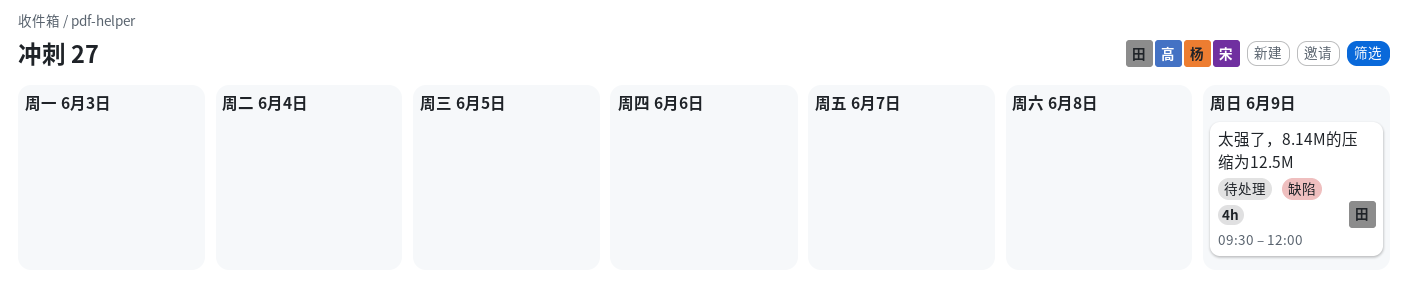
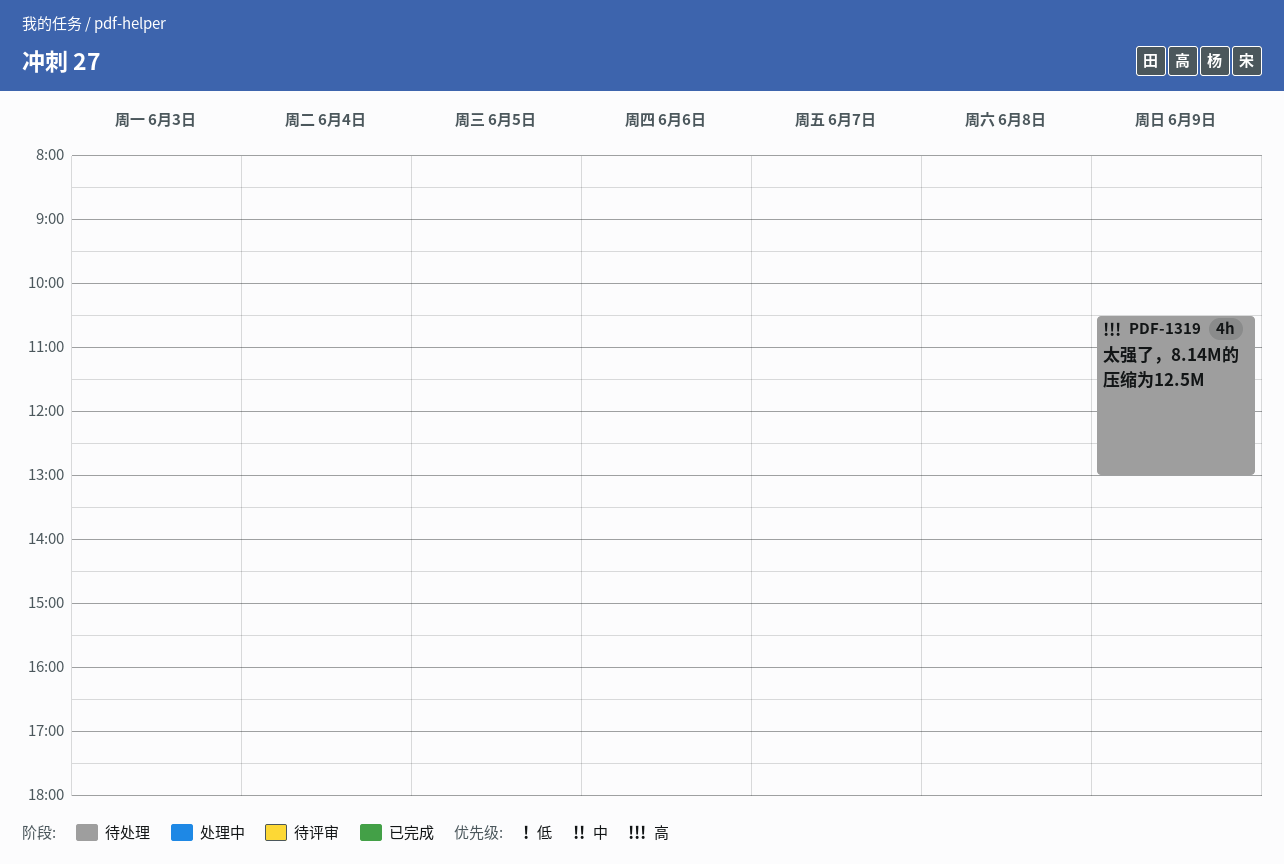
太强了，8.14M的压缩为12.5M, begins: 09:30 -> 10:30
太强了，8.14M的压缩为12.5M, ends: 12:00 -> 13:00

